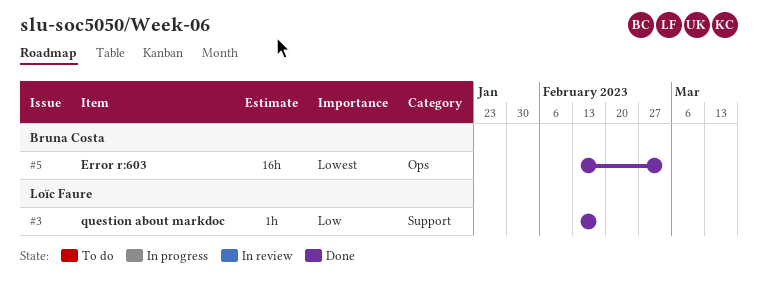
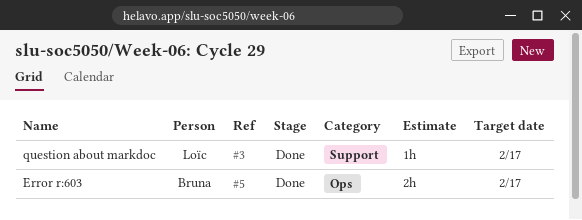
#5, estimate: 16h -> 2h
#5, due: Mar 3 -> Feb 17

